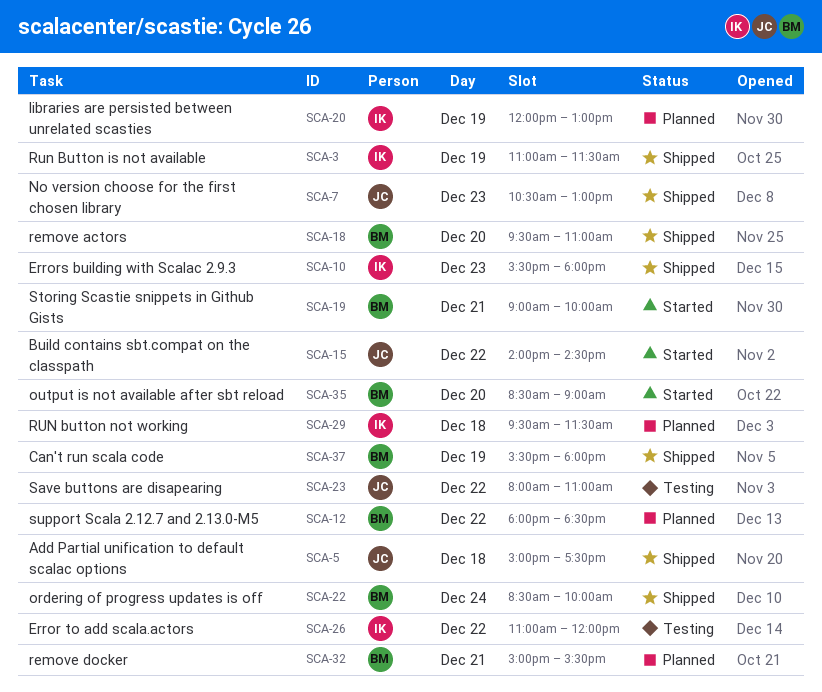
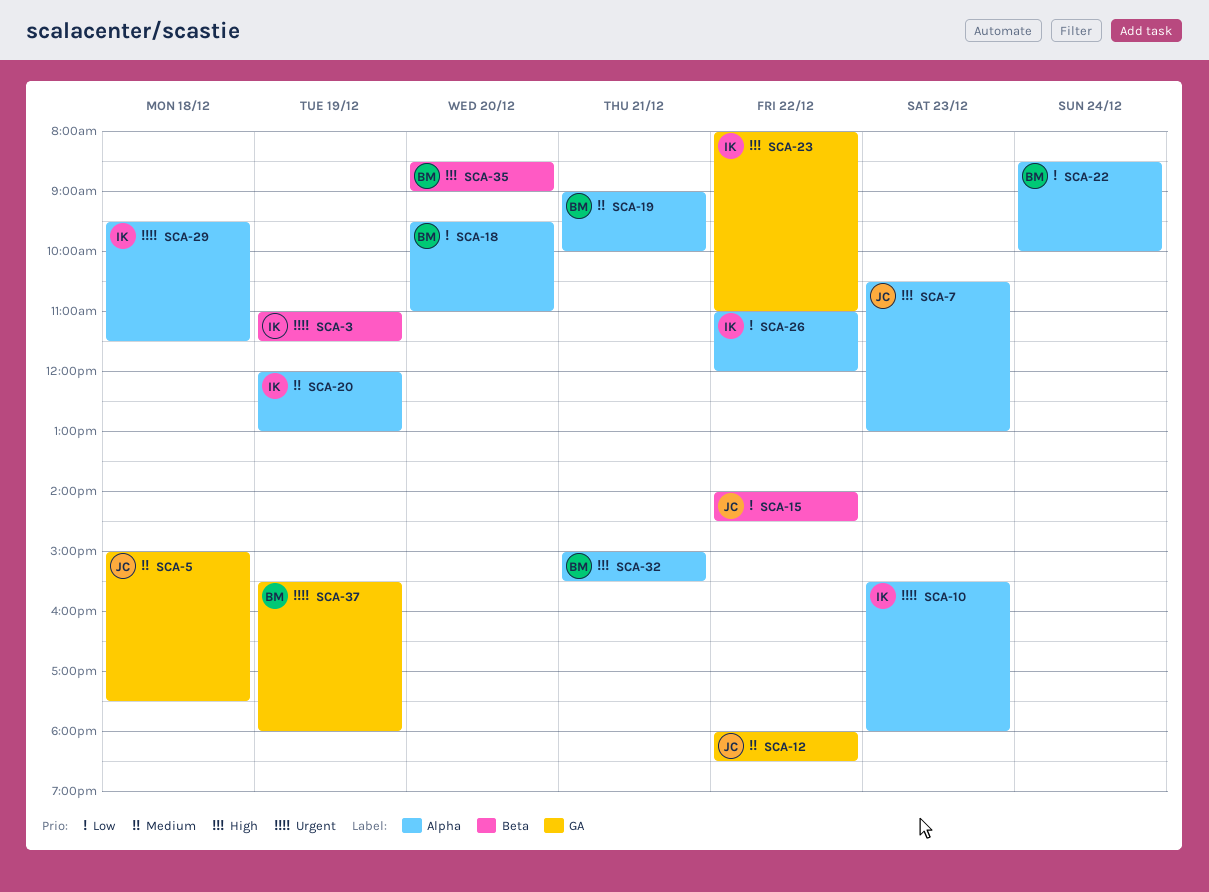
SCA-12, owner: BM -> JC
SCA-23, owner: JC -> IK

